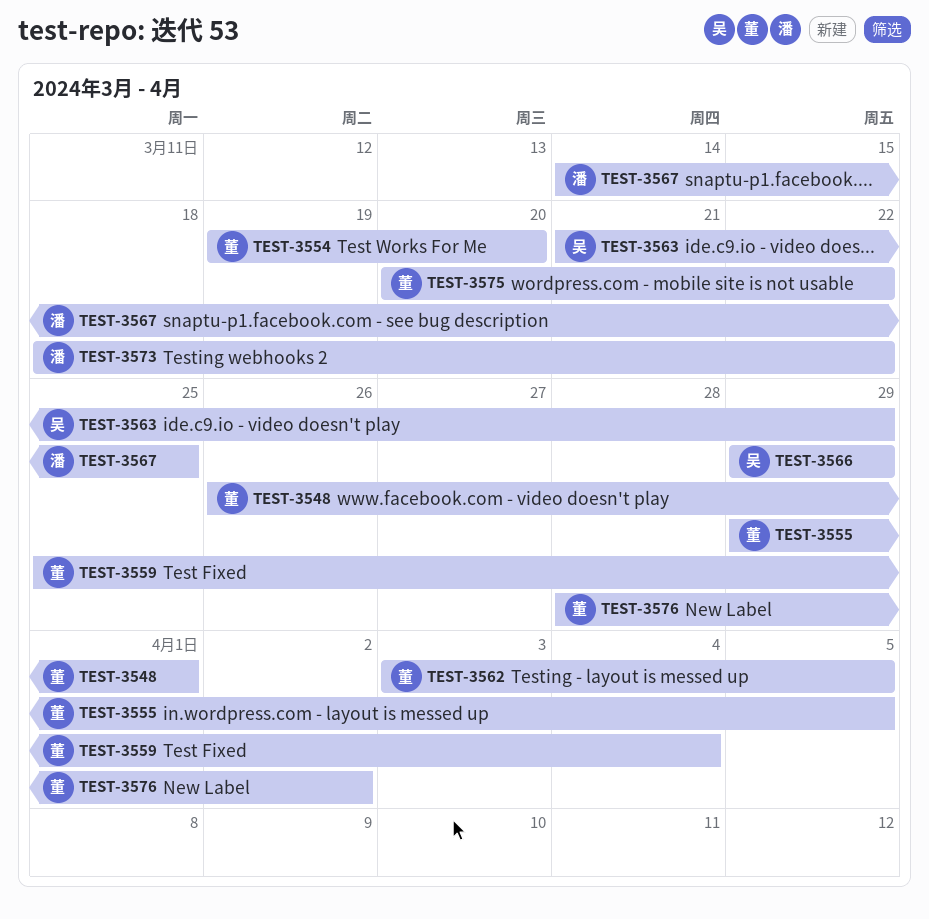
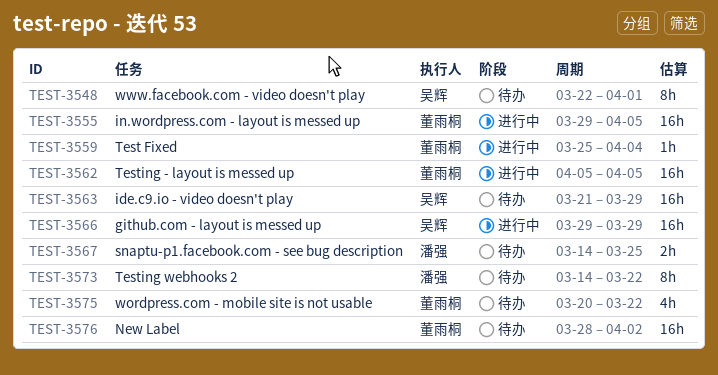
TEST-3548, owner: 董雨桐 -> 吴辉
TEST-3548, start: Mar 26 -> Mar 22
TEST-3554: present -> none
TEST-3562, start: Apr 3 -> Apr 5
TEST-3573, start: Mar 18 -> Mar 14

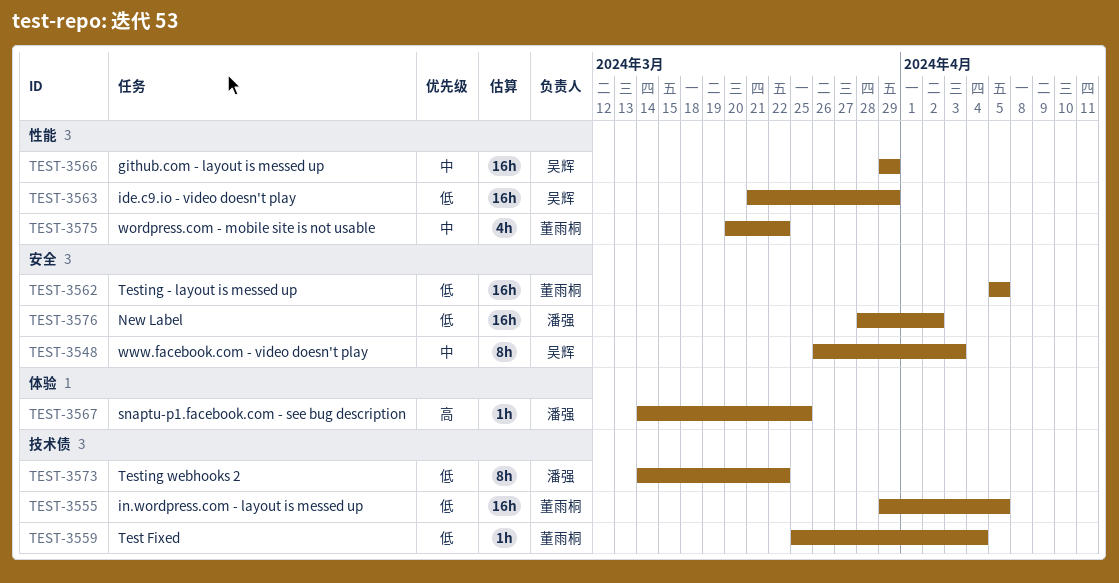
TEST-3548, start: Mar 22 -> Mar 26
TEST-3548, due: Apr 1 -> Apr 3
TEST-3567, estimate: 2h -> 1h
TEST-3576, owner: 董雨桐 -> 潘强

